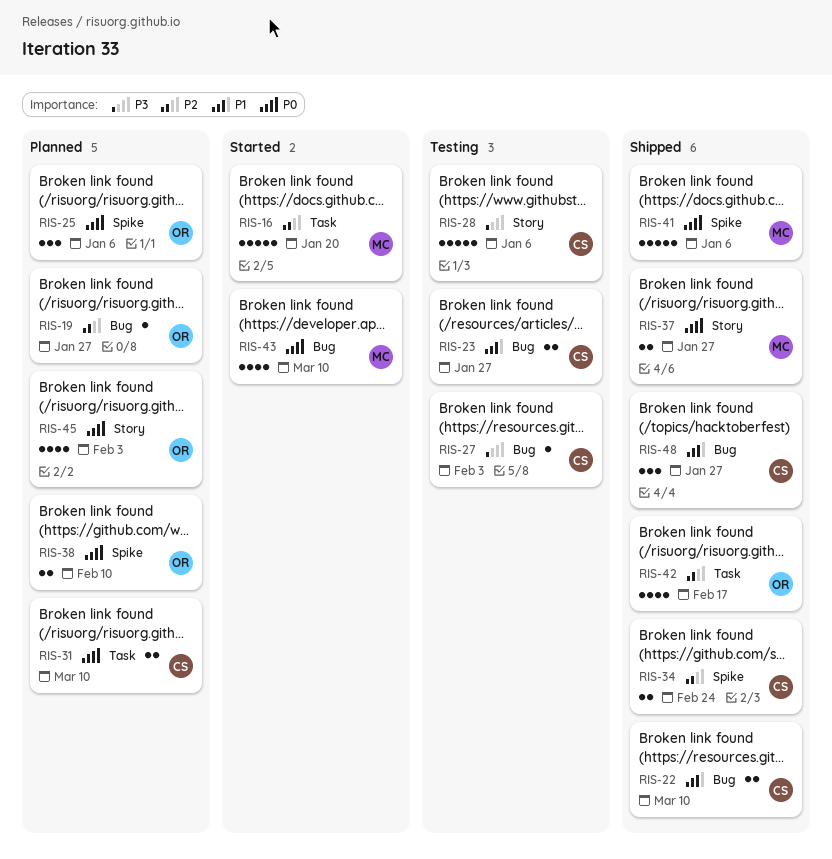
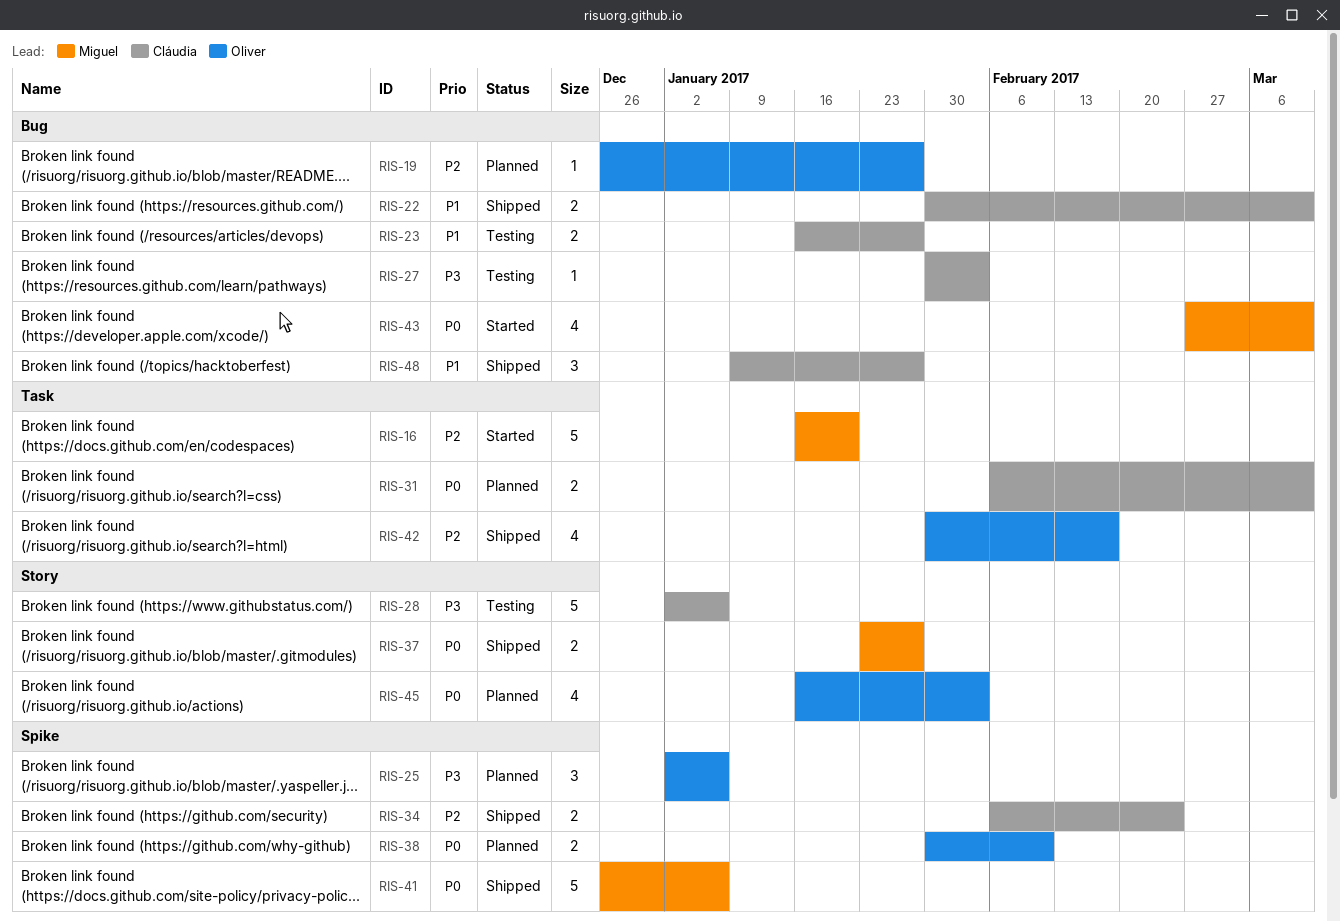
RIS-25, priority: P0 -> P3

